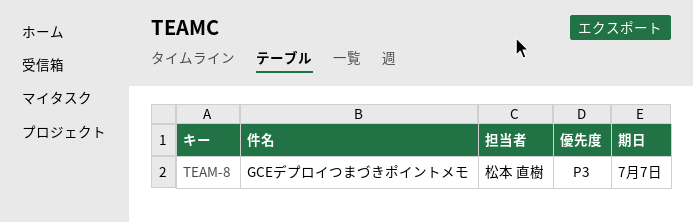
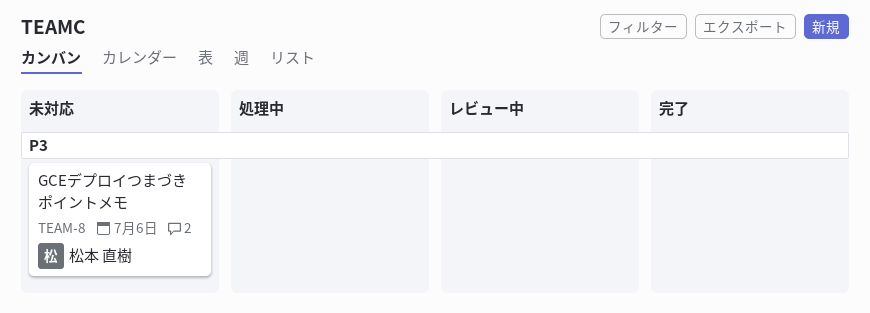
TEAM-8, due: Jul 7 -> Jul 6

